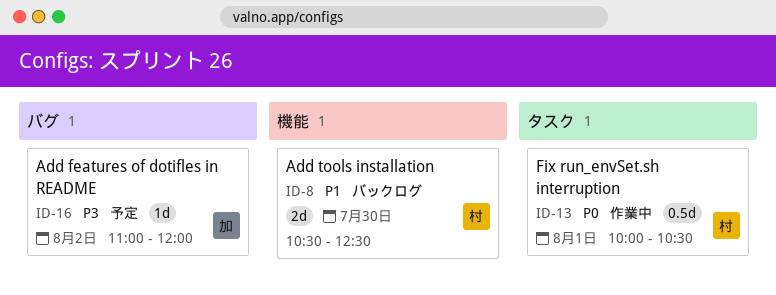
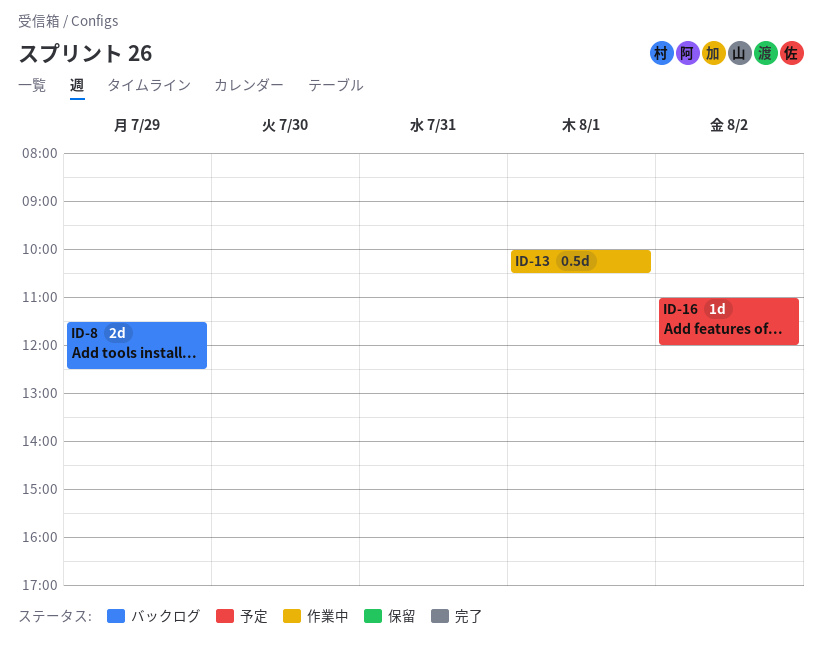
ID-8, day: Jul 30 -> Jul 29
ID-8, begins: 10:30 -> 11:30

